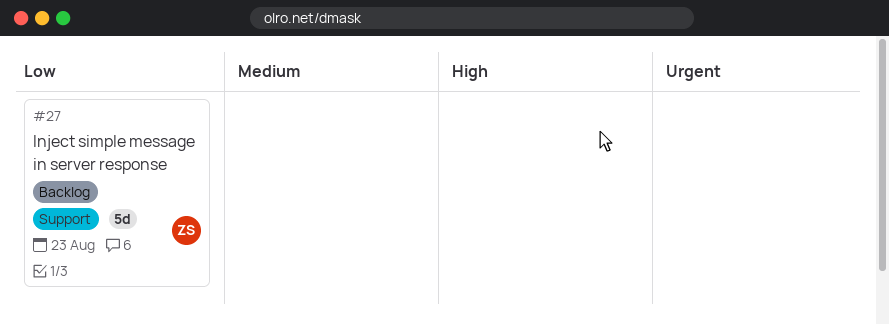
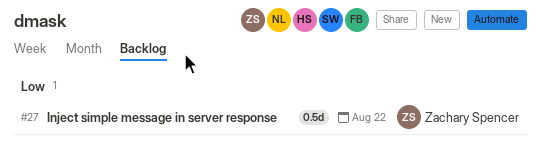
#27, estimate: 5d -> 0.5d
#27, due: Aug 23 -> Aug 22

